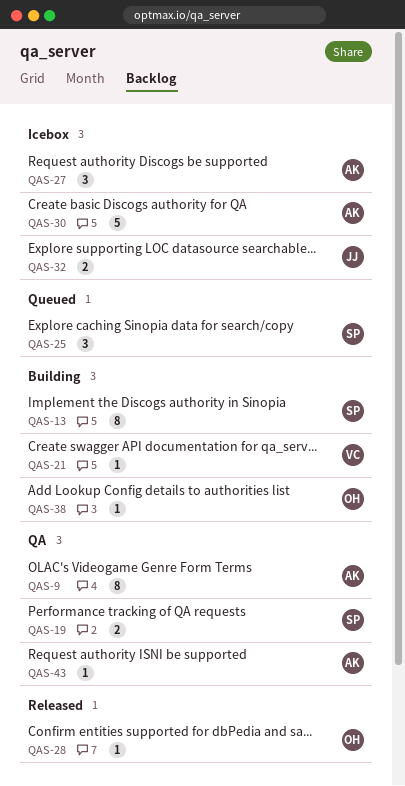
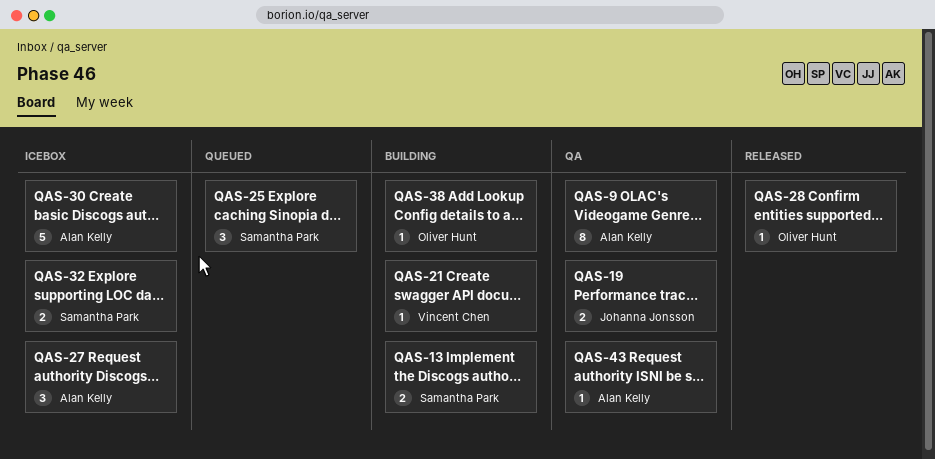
QAS-13, estimate: 8 -> 2
QAS-19, owner: Samantha Park -> Johanna Jonsson
QAS-32, owner: Johanna Jonsson -> Samantha Park

